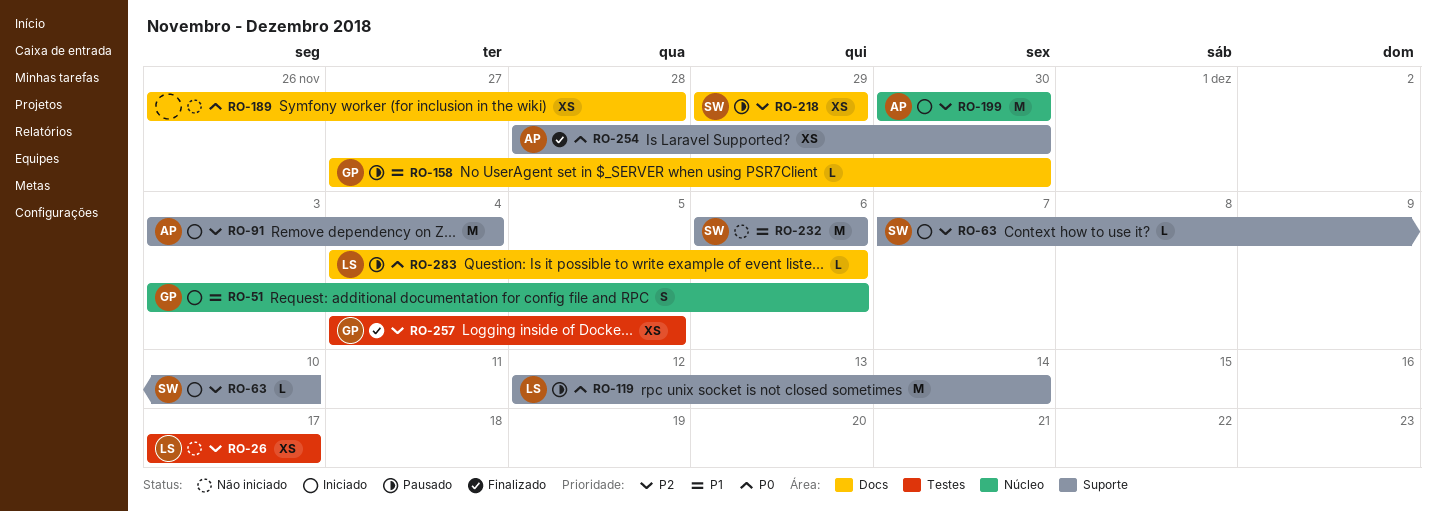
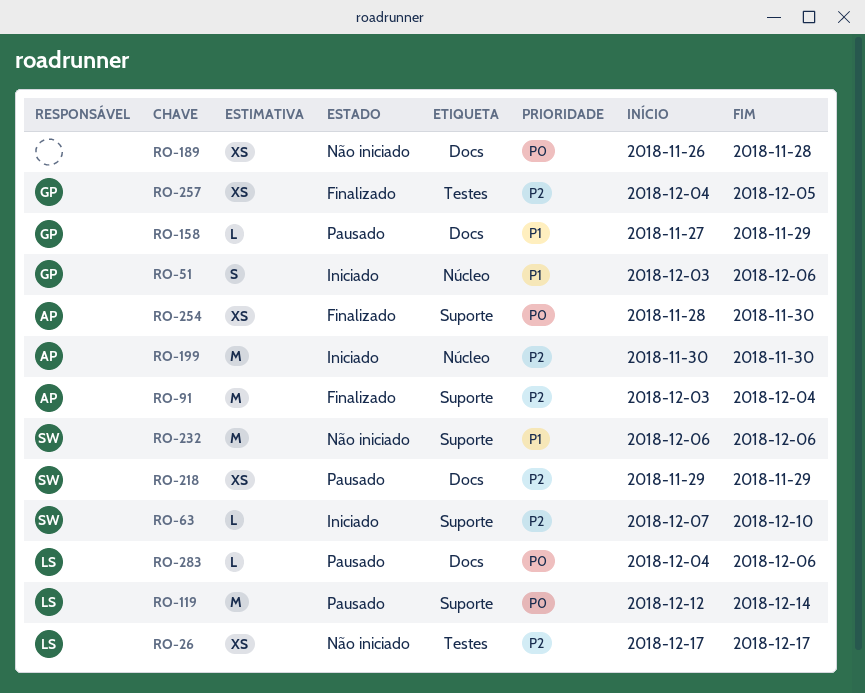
RO-91, status: Iniciado -> Finalizado
RO-158, due: Nov 30 -> Nov 29

